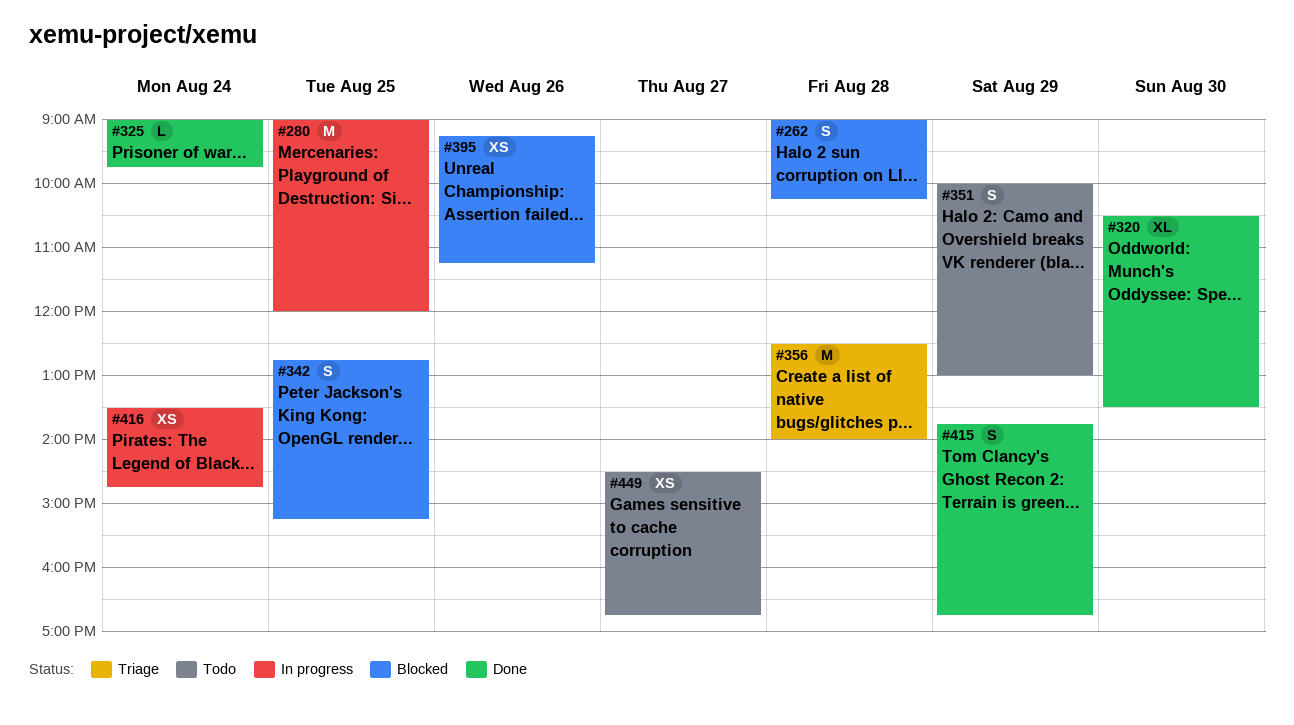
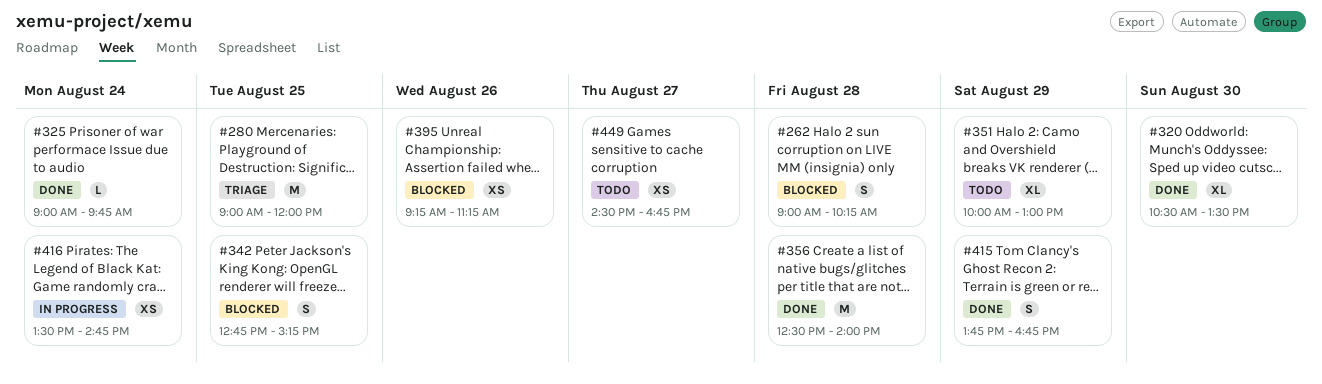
#280, status: In progress -> Triage
#351, estimate: S -> XL
#356, status: Triage -> Done

